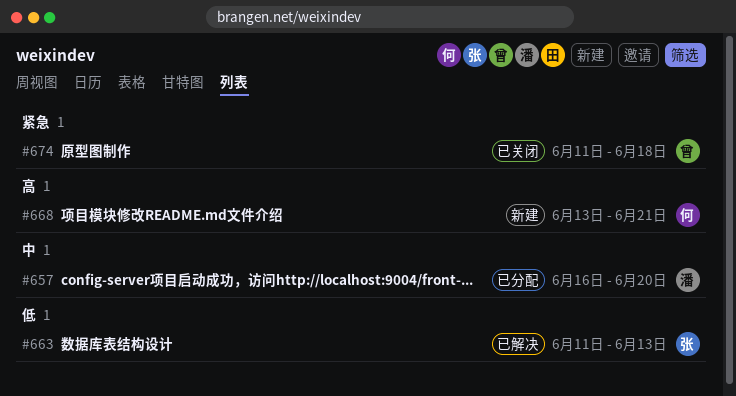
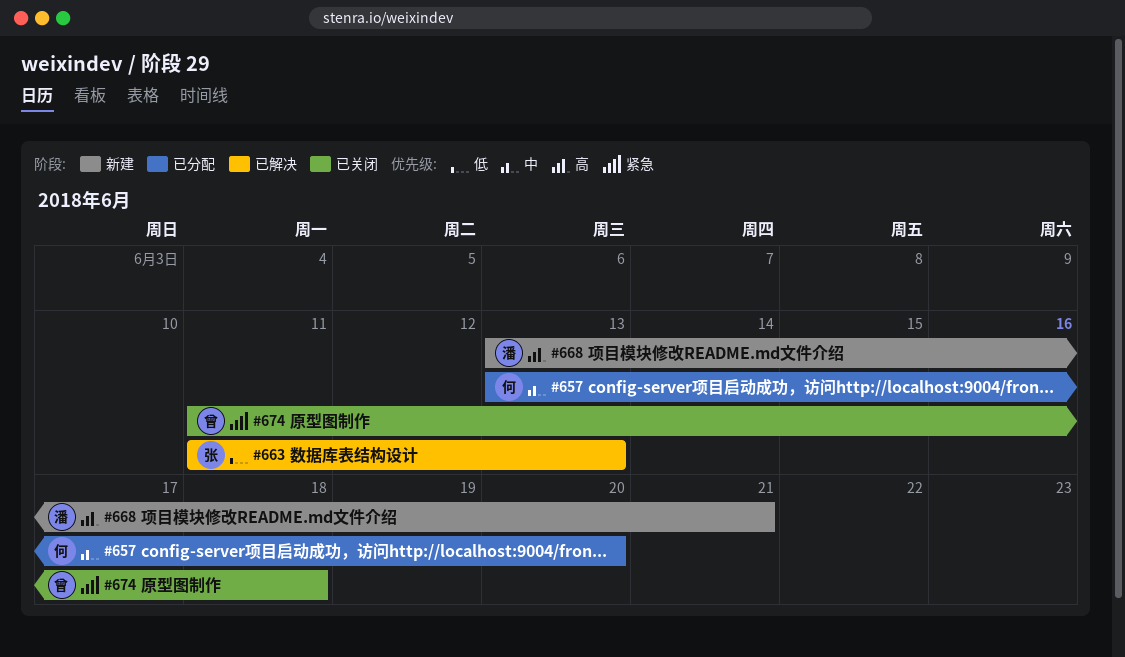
#657, owner: 潘 -> 何
#657, start: Jun 16 -> Jun 13
#668, owner: 何 -> 潘

